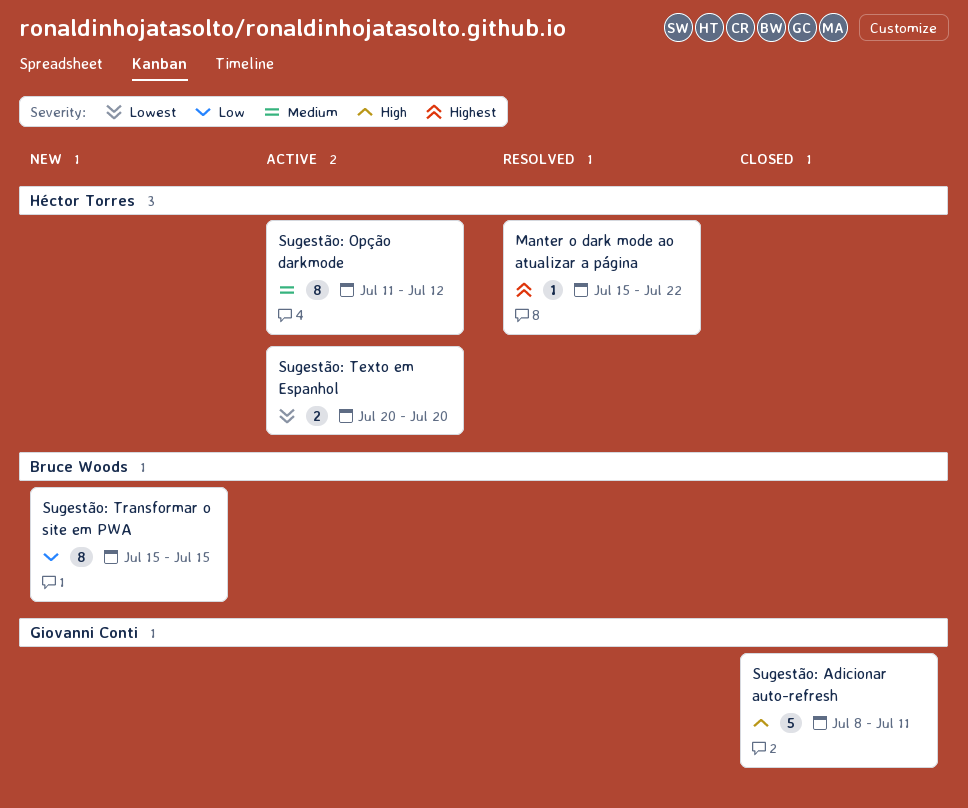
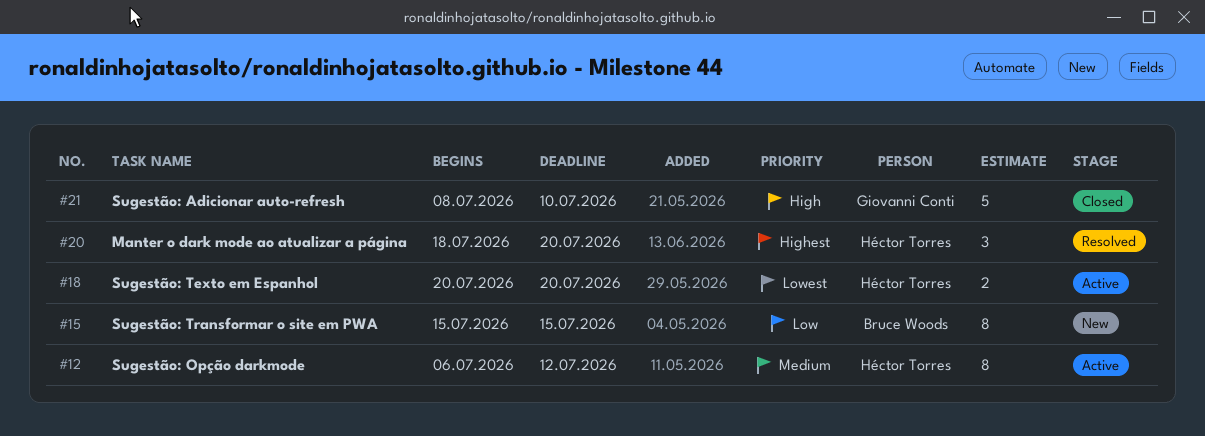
Manter o dark mode ao atualizar a página, estimate: 1 -> 3
Manter o dark mode ao atualizar a página, start: Jul 15 -> Jul 18
Manter o dark mode ao atualizar a página, due: Jul 22 -> Jul 20
Sugestão: Adicionar auto-refresh, due: Jul 11 -> Jul 10
Sugestão: Opção darkmode, start: Jul 11 -> Jul 6

